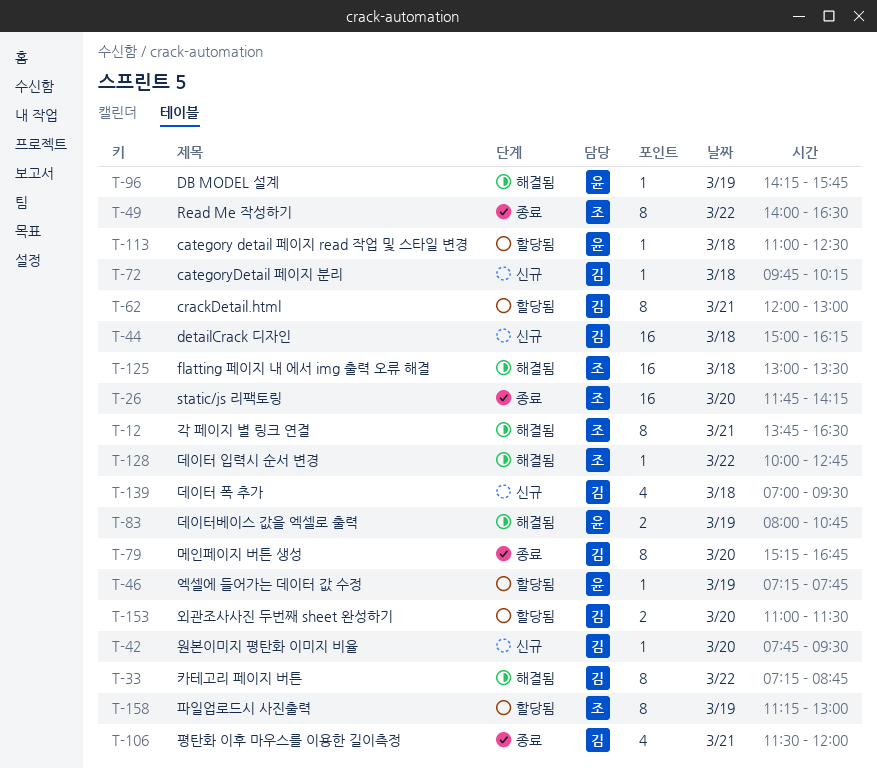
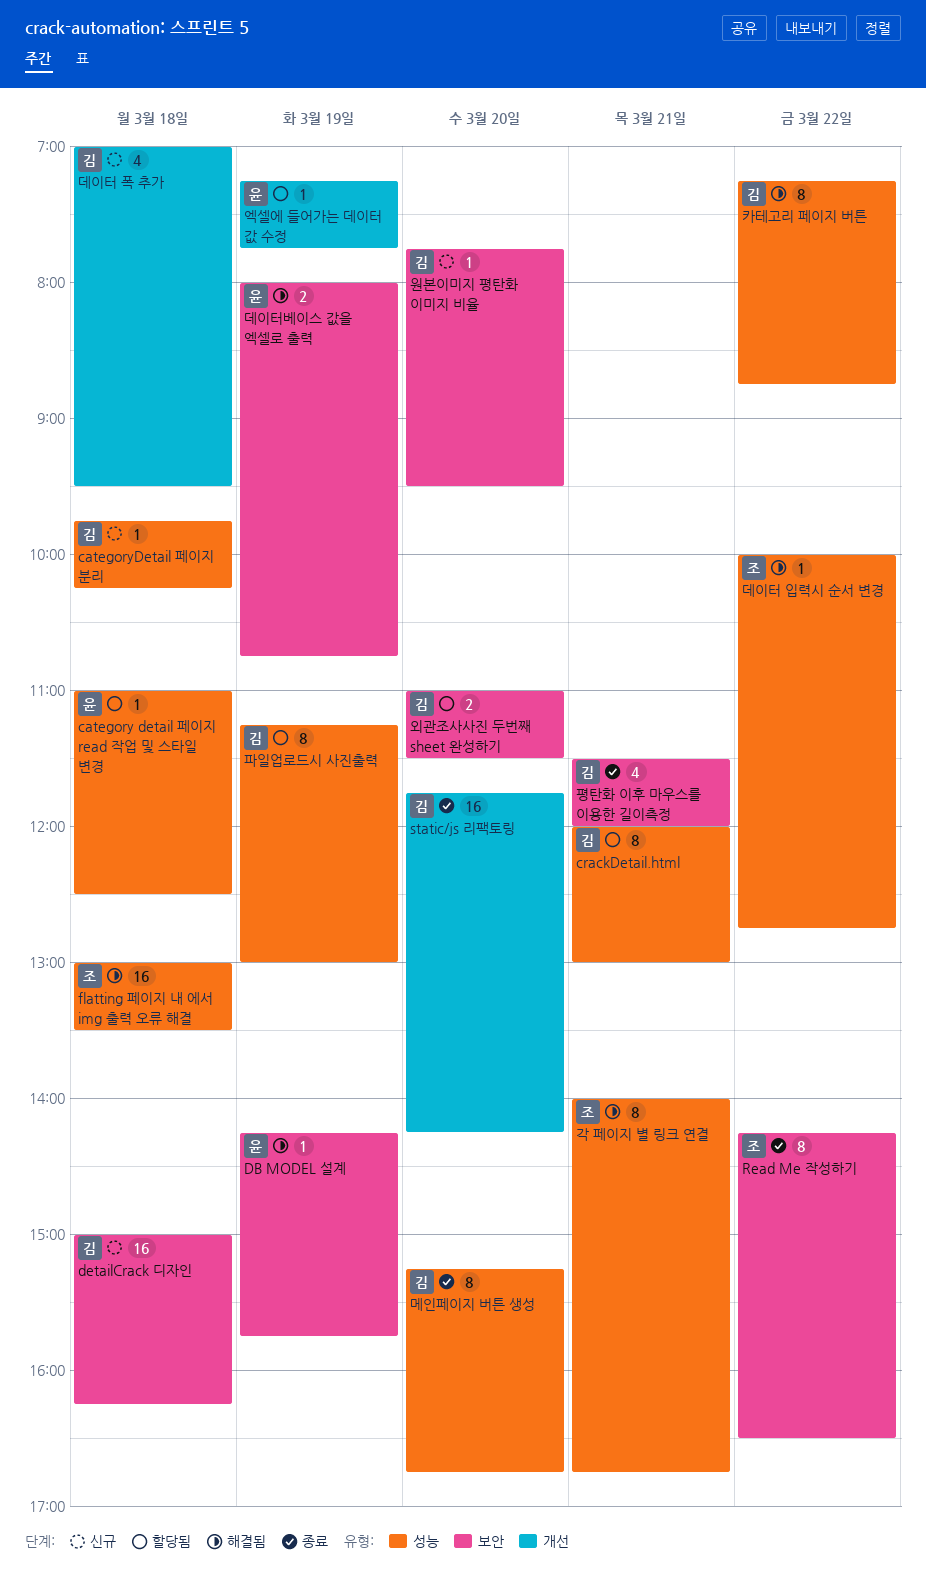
Read Me 작성하기, begins: 14:00 -> 14:15
static/js 리팩토링, owner: 조 -> 김
각 페이지 별 링크 연결, begins: 13:45 -> 14:00
각 페이지 별 링크 연결, ends: 16:30 -> 16:45
파일업로드시 사진출력, owner: 조 -> 김

